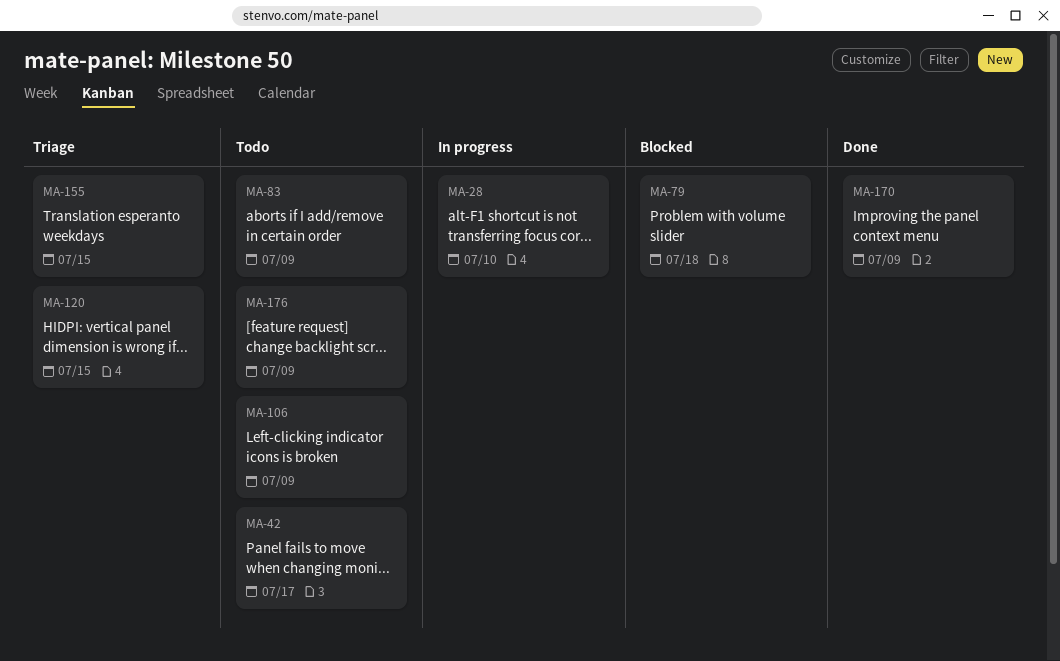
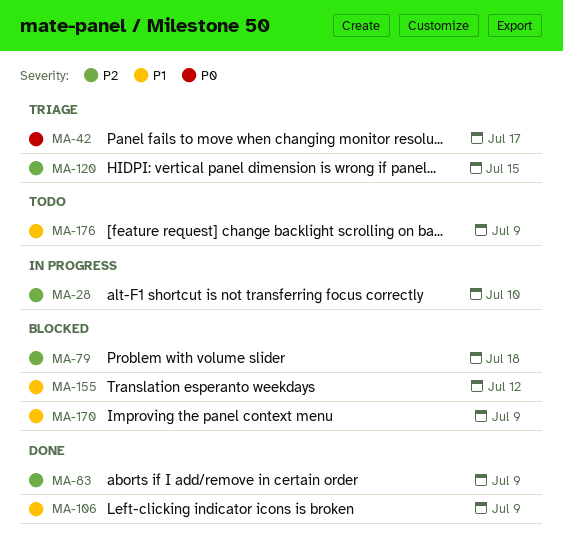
MA-42, status: Todo -> Triage
MA-83, status: Todo -> Done
MA-106, status: Todo -> Done
MA-155, status: Triage -> Blocked
MA-155, due: Jul 15 -> Jul 12
MA-170, status: Done -> Blocked

